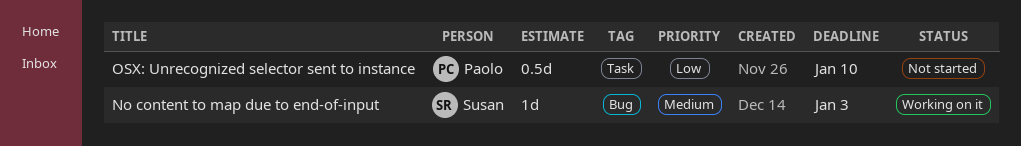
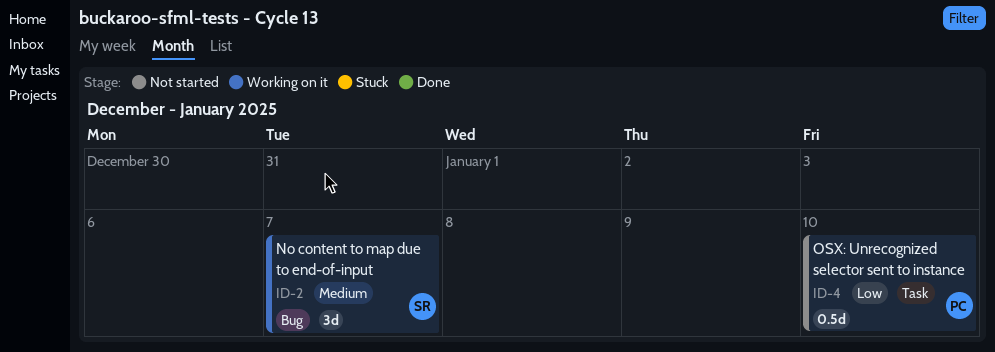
No content to map due to end-of-input, estimate: 1d -> 3d
No content to map due to end-of-input, due: Jan 3 -> Jan 7

